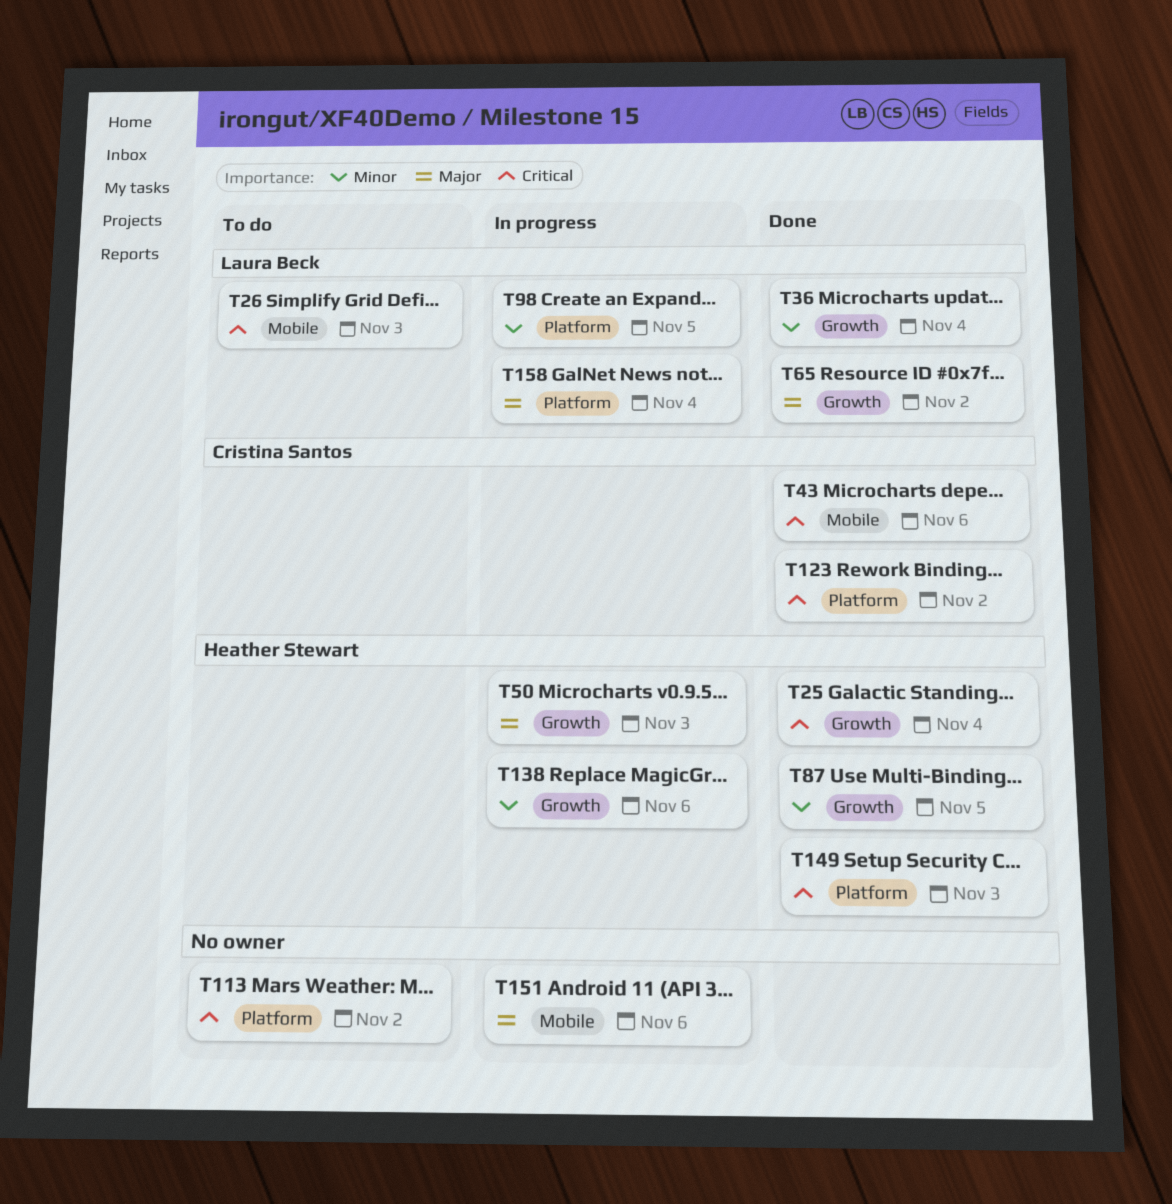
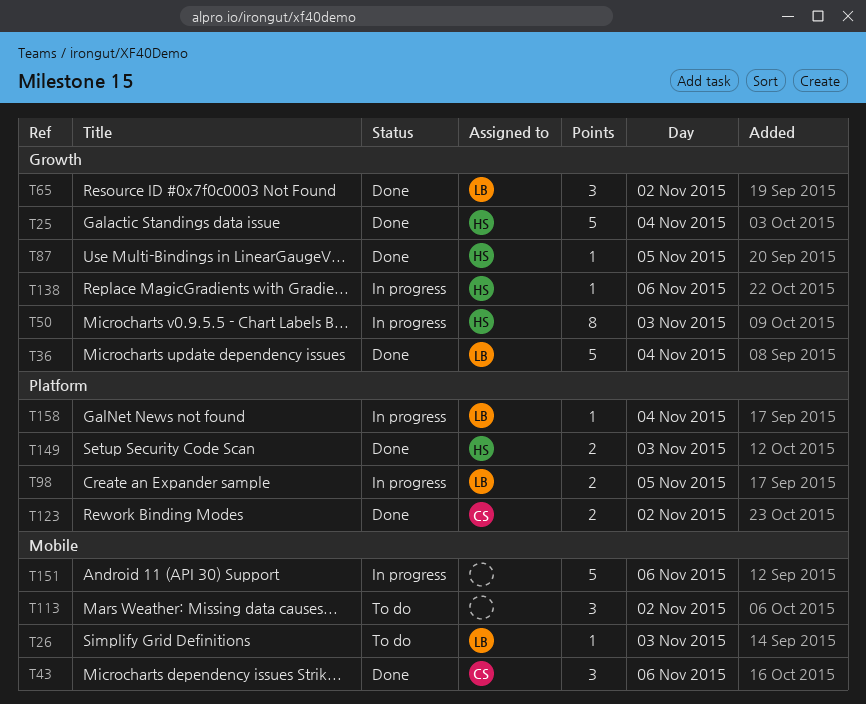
T113, label: Platform -> Mobile

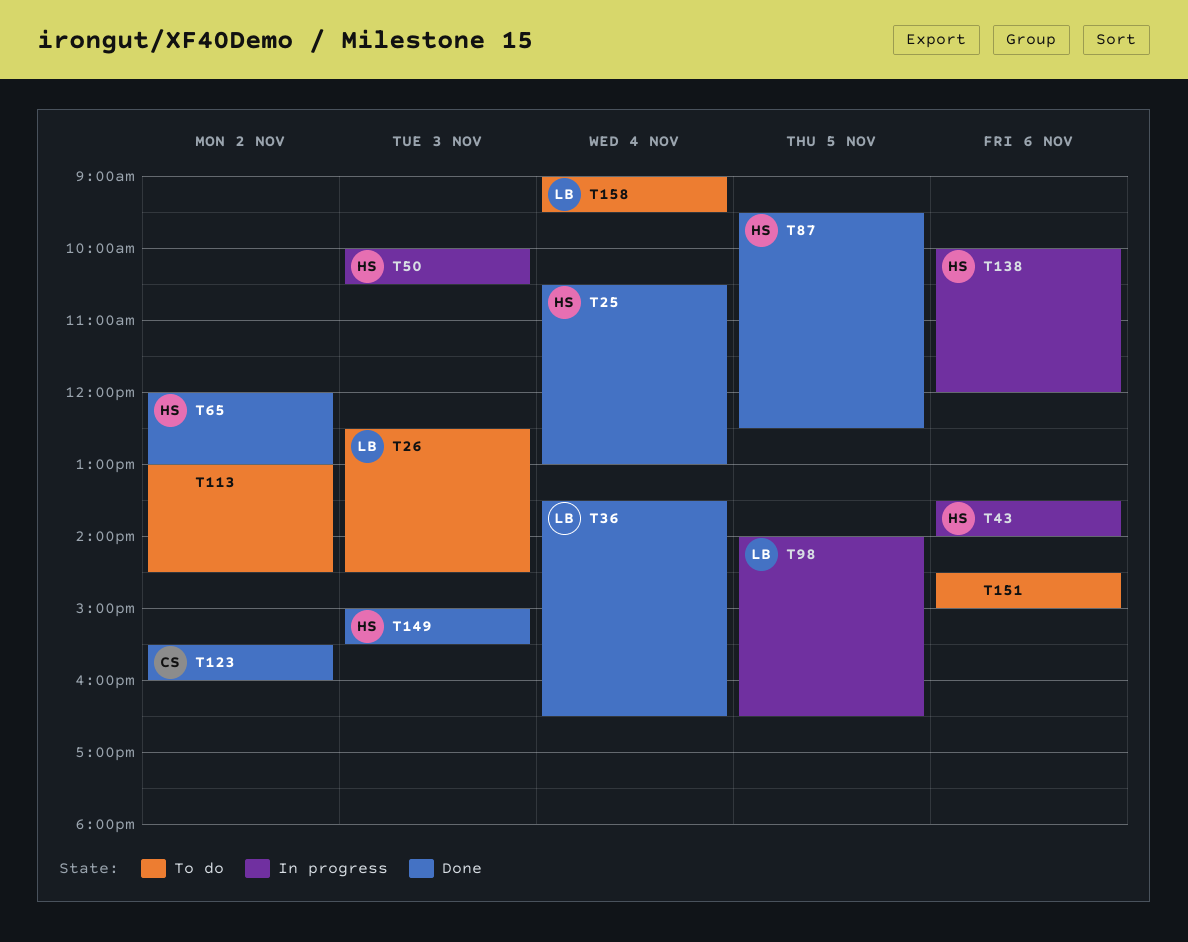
T43, status: Done -> In progress
T43, owner: CS -> HS
T65, owner: LB -> HS
T151, status: In progress -> To do
T158, status: In progress -> To do

